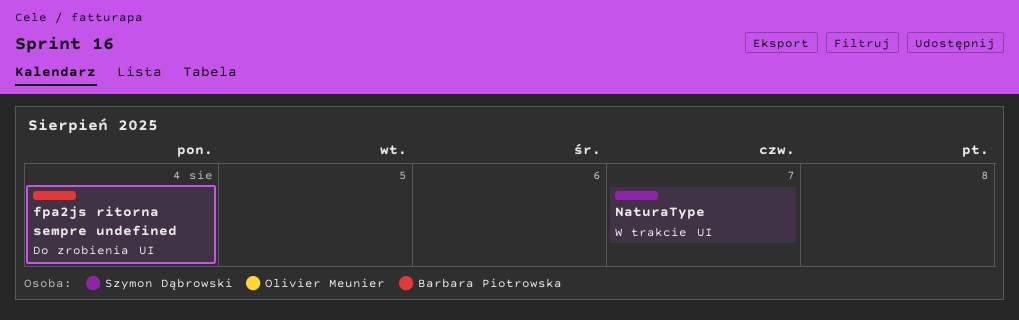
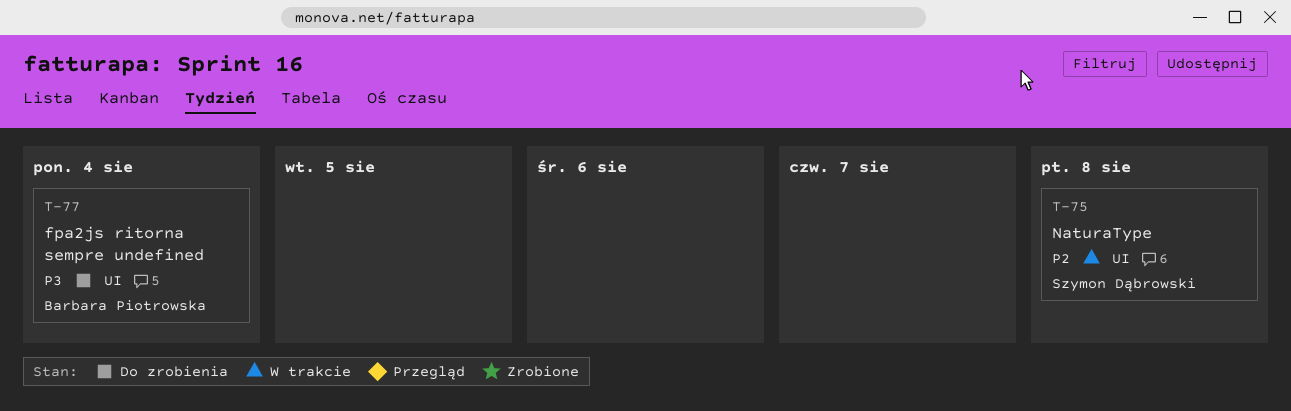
NaturaType, due: Aug 7 -> Aug 8

